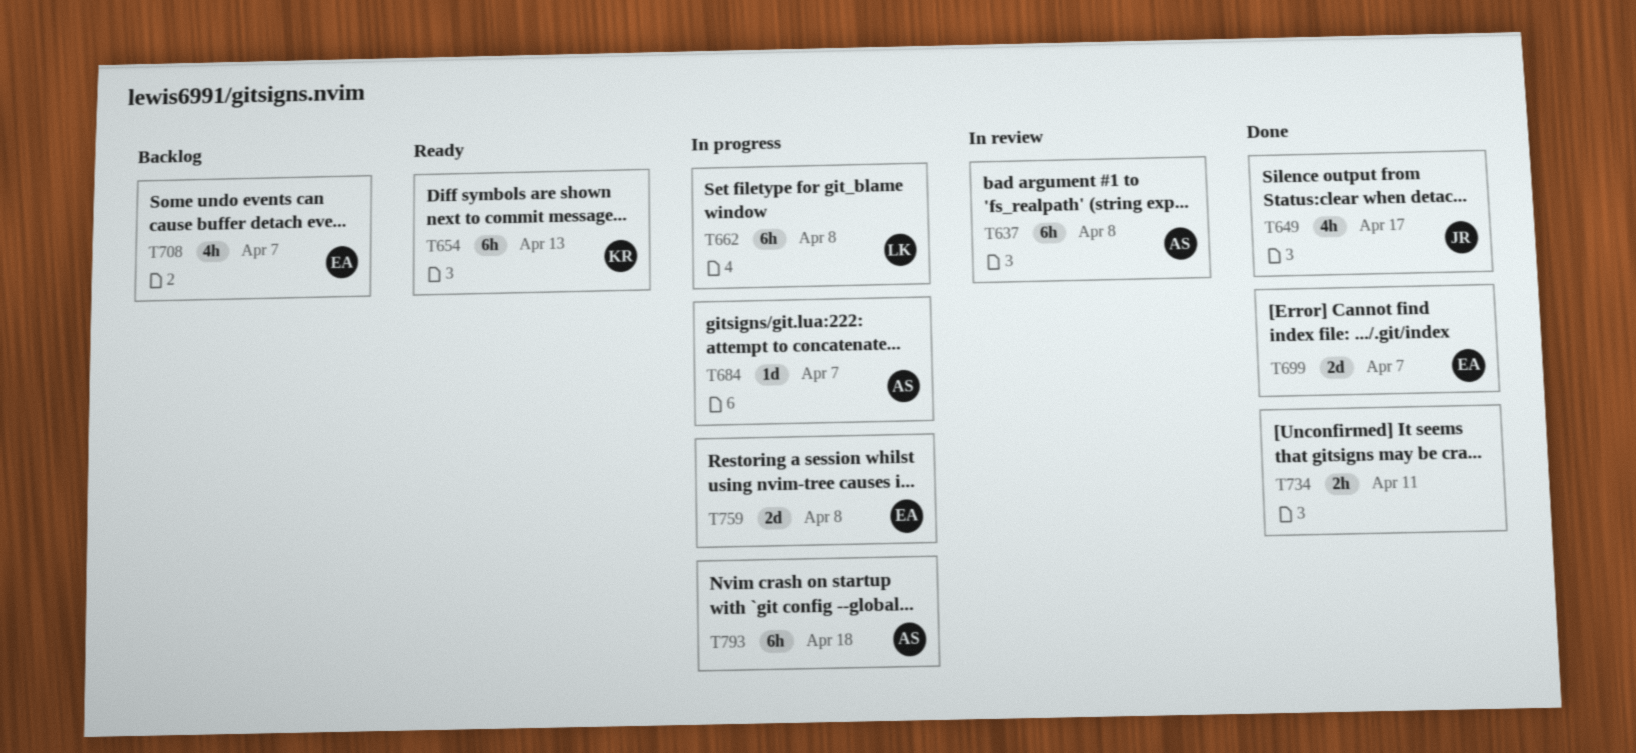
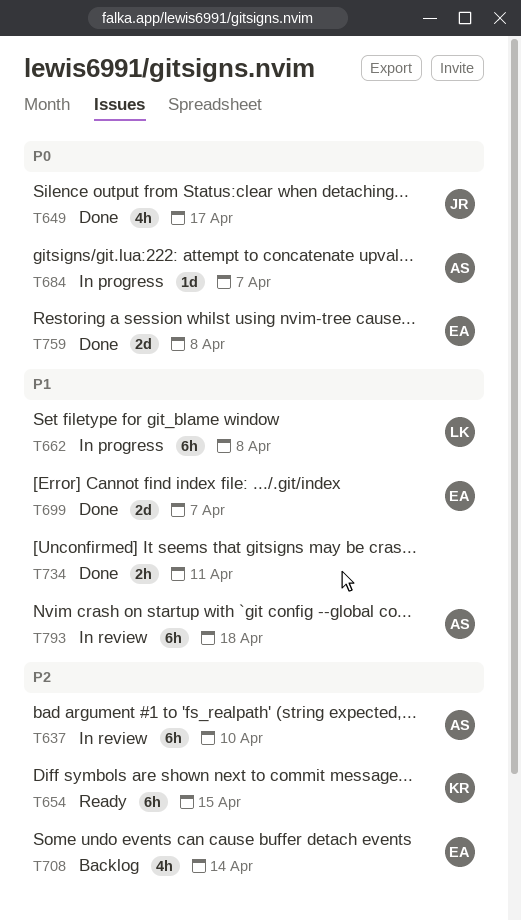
T637, due: Apr 8 -> Apr 10
T654, due: Apr 13 -> Apr 15
T708, due: Apr 7 -> Apr 14
T759, status: In progress -> Done
T793, status: In progress -> In review

